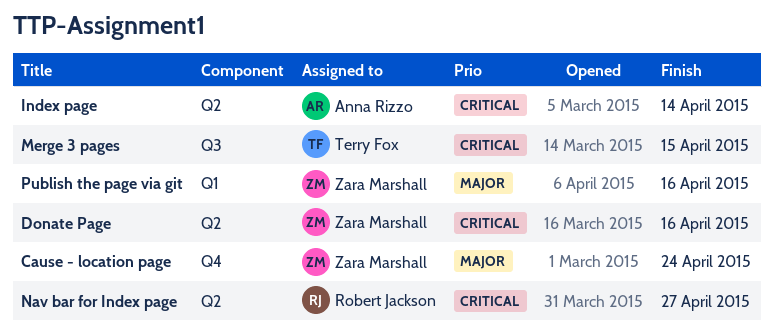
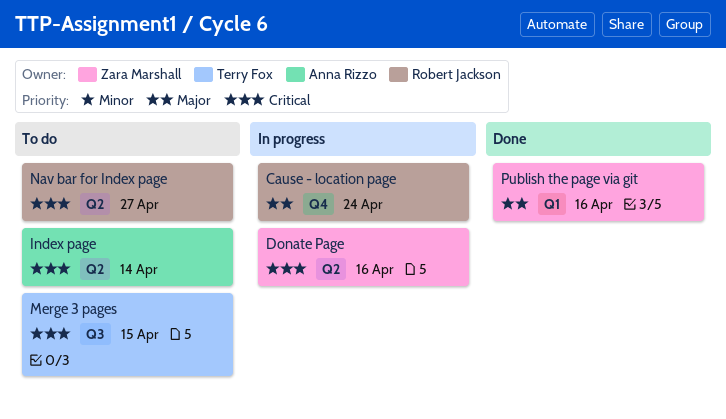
Cause - location page, owner: Zara Marshall -> Robert Jackson

